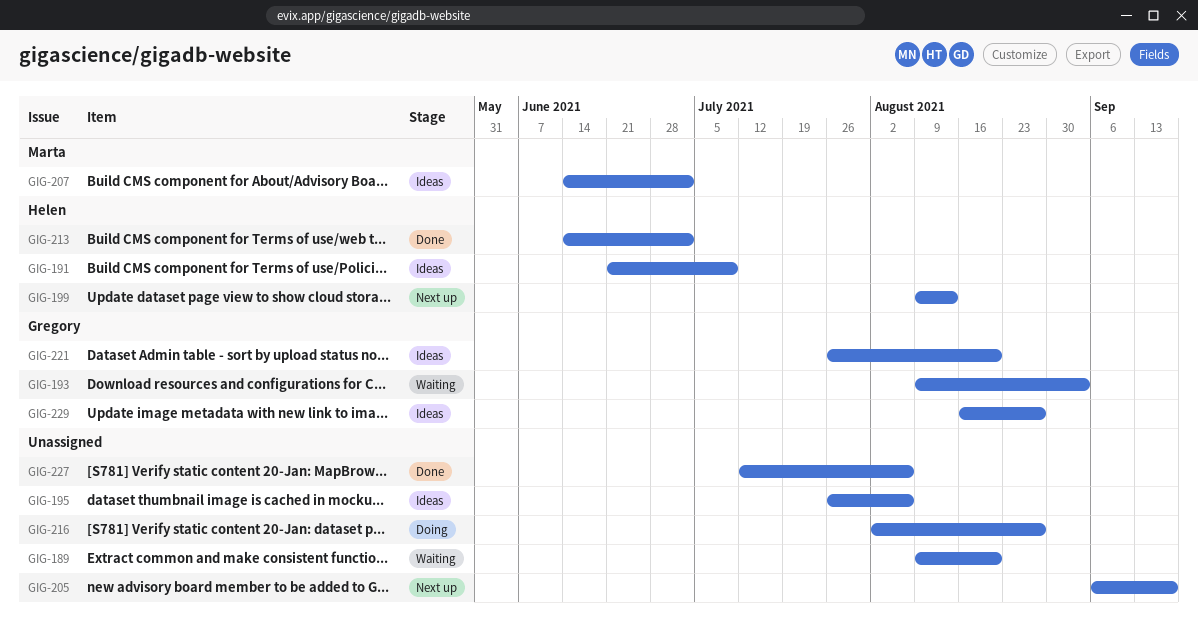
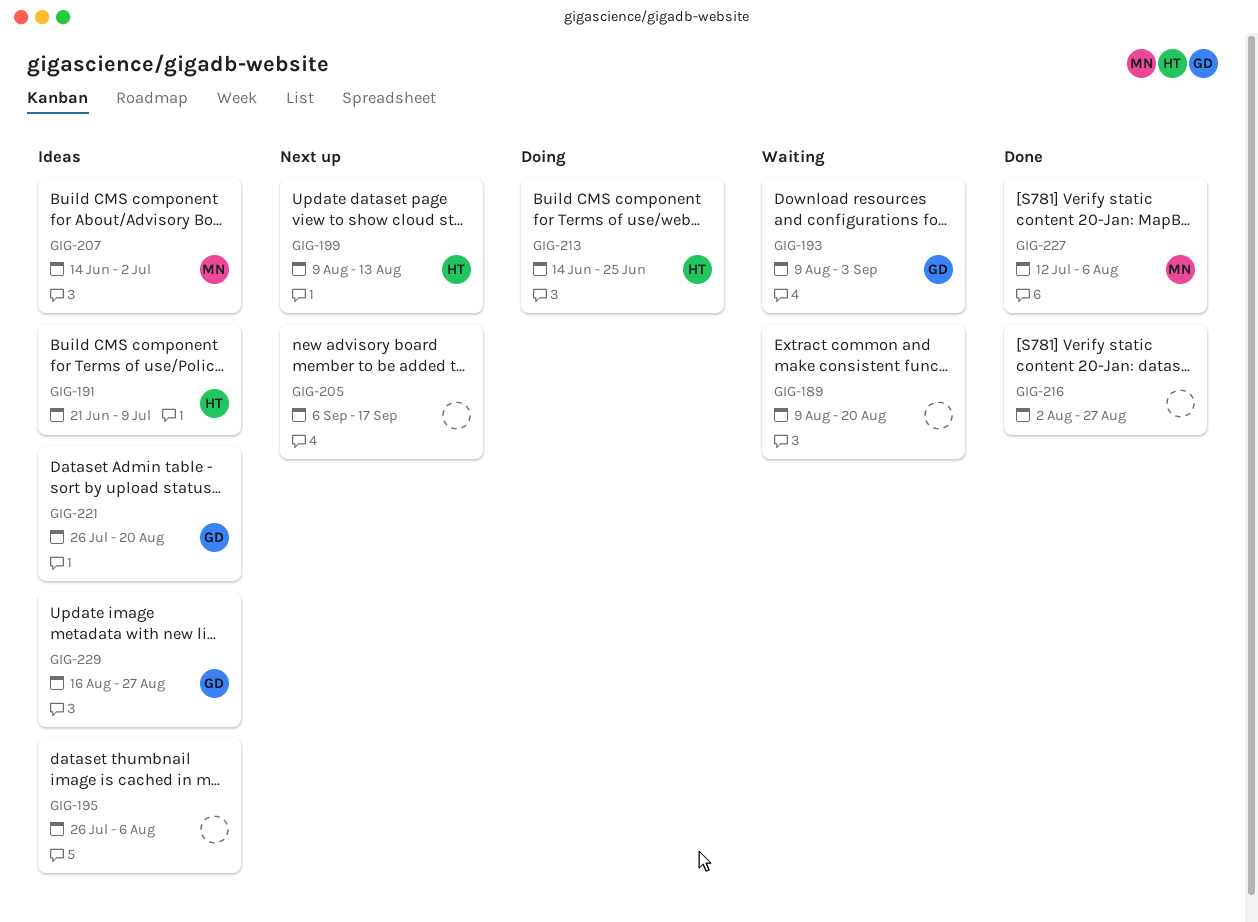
GIG-213, status: Done -> Doing
GIG-213, due: Jul 2 -> Jun 25
GIG-216, status: Doing -> Done
GIG-227, owner: none -> Marta

